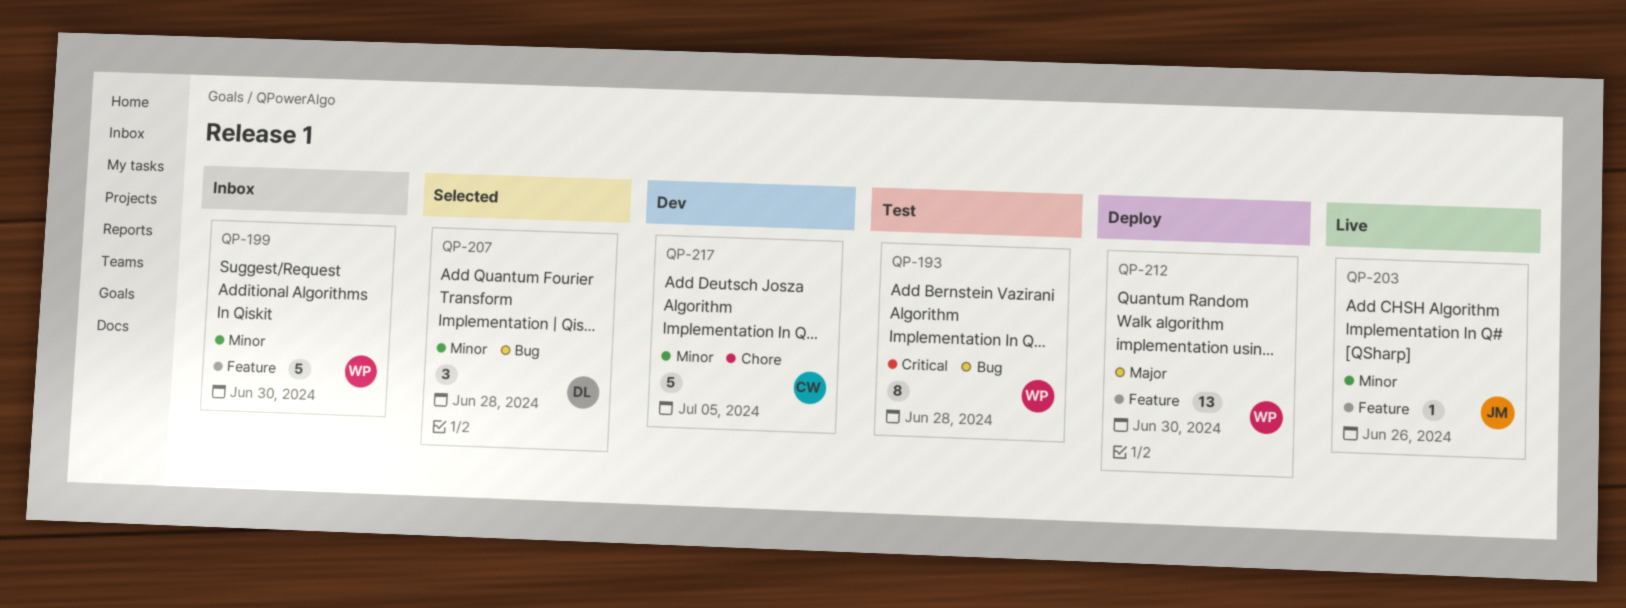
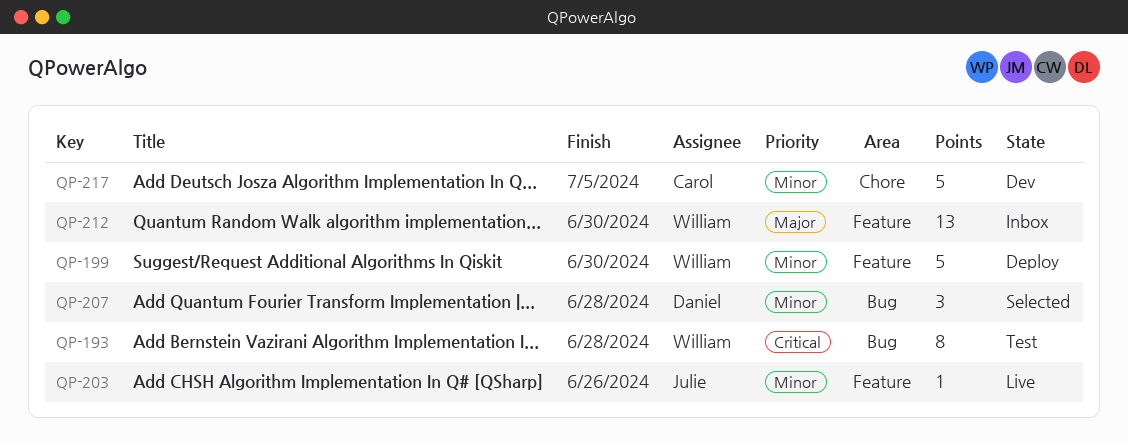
QP-199, status: Inbox -> Deploy
QP-212, status: Deploy -> Inbox

